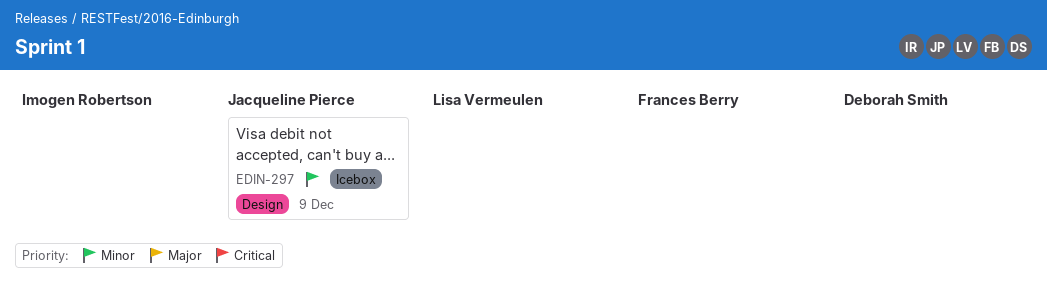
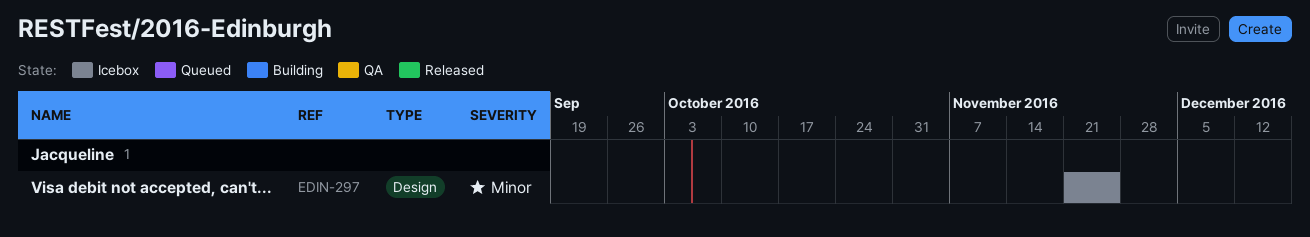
EDIN-297, due: Dec 9 -> Nov 25

